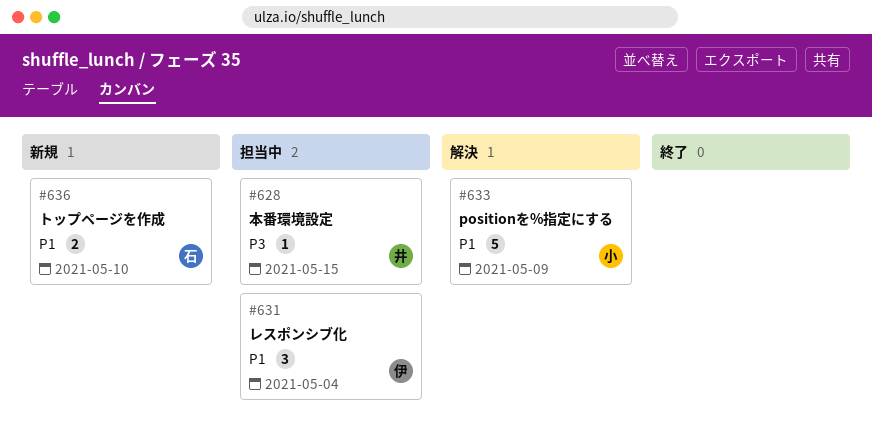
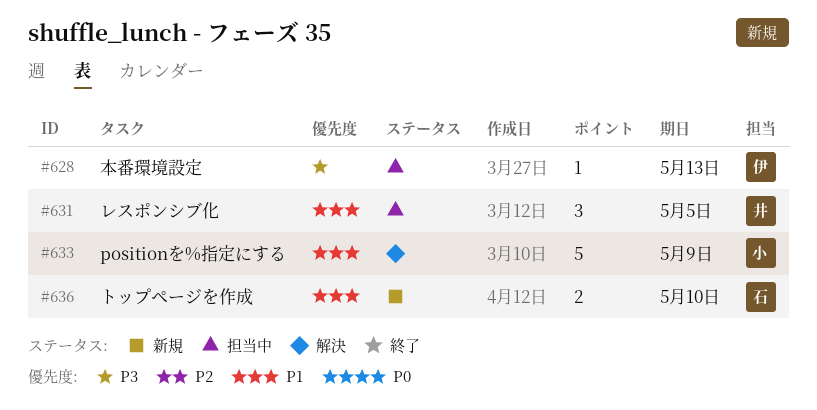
#628, owner: 井 -> 伊
#628, due: May 15 -> May 13
#631, owner: 伊 -> 井
#631, due: May 4 -> May 5

